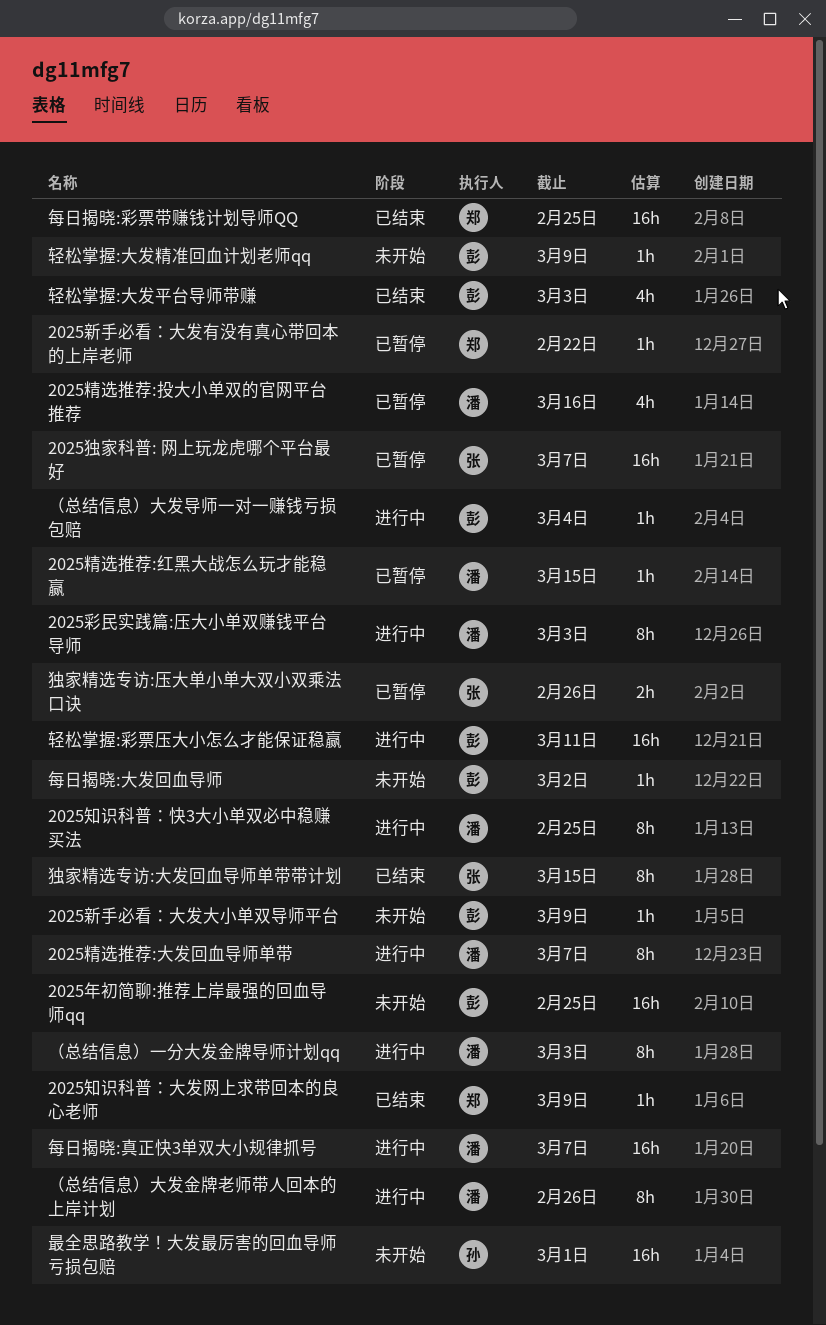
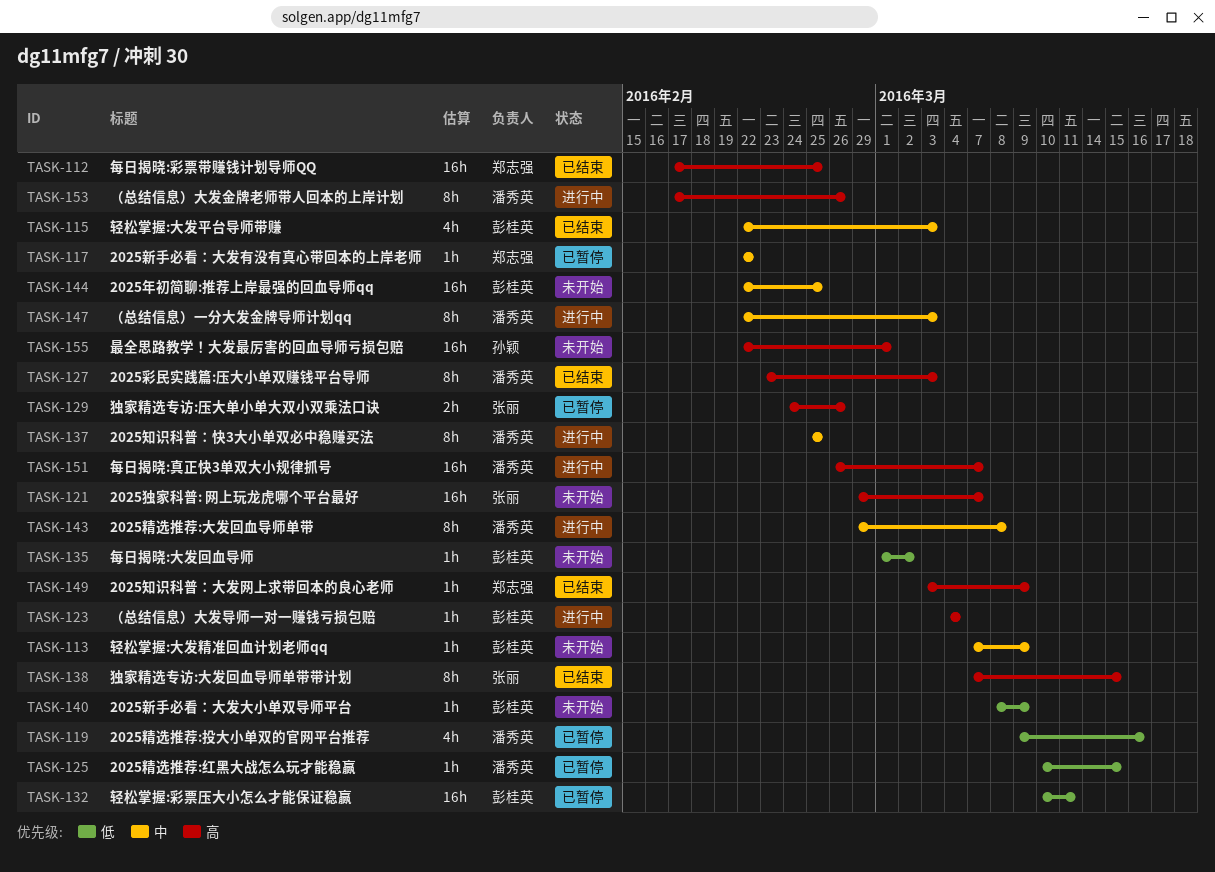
2025彩民实践篇:压大小单双赚钱平台导师, status: 进行中 -> 已结束
2025独家科普: 网上玩龙虎哪个平台最好, status: 已暂停 -> 未开始
2025精选推荐:大发回血导师单带, due: Mar 7 -> Mar 8
轻松掌握:彩票压大小怎么才能保证稳赢, status: 进行中 -> 已暂停

